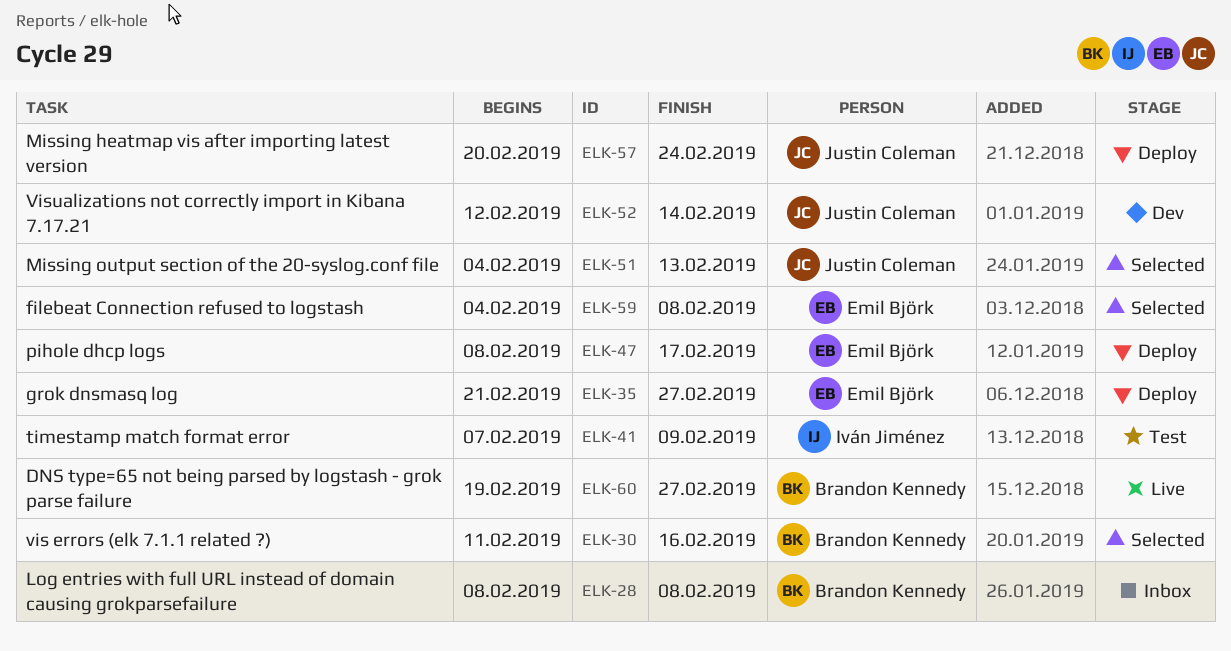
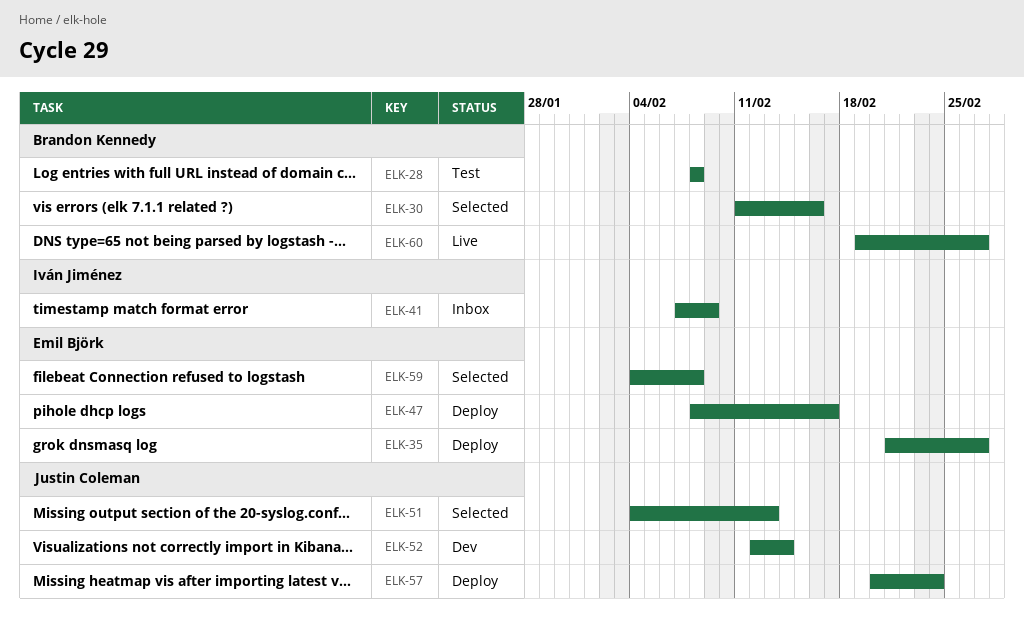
ELK-28, status: Inbox -> Test
ELK-41, status: Test -> Inbox

